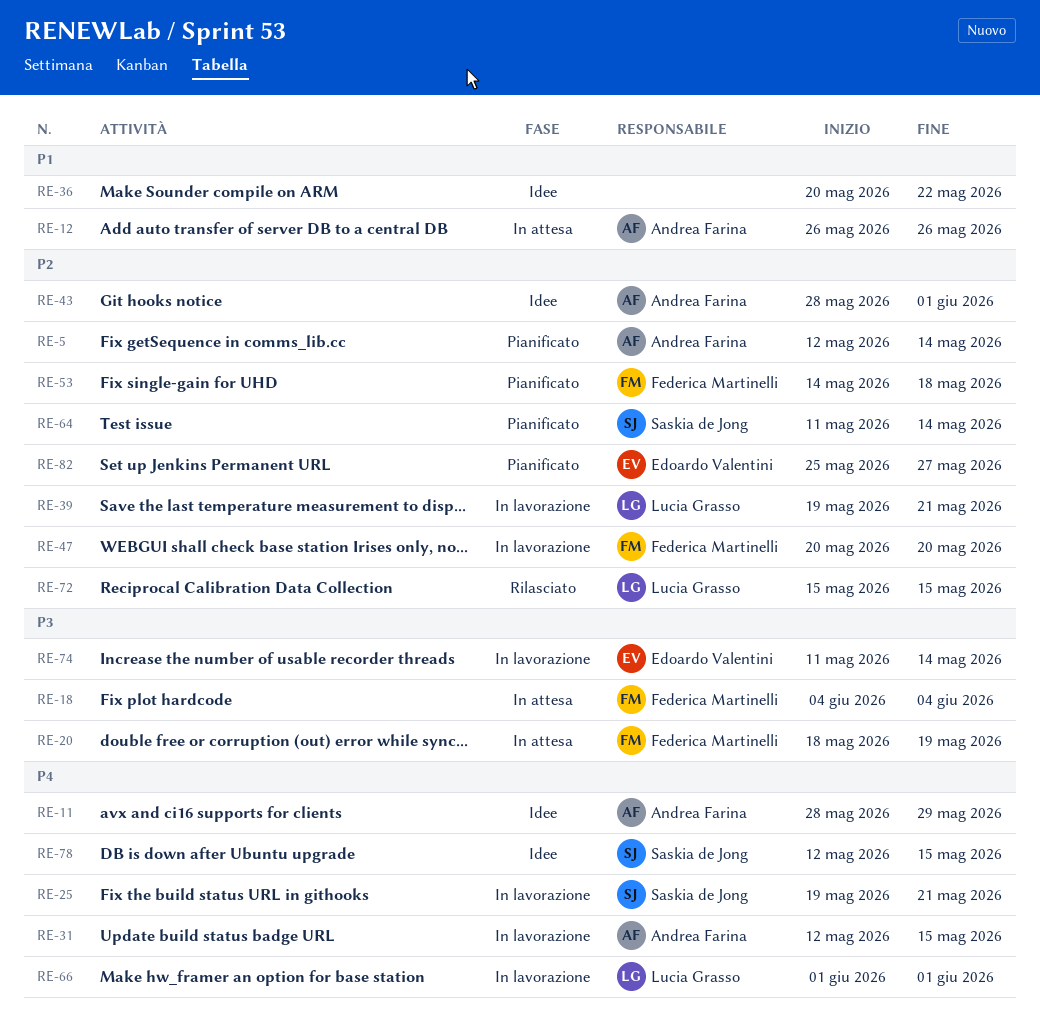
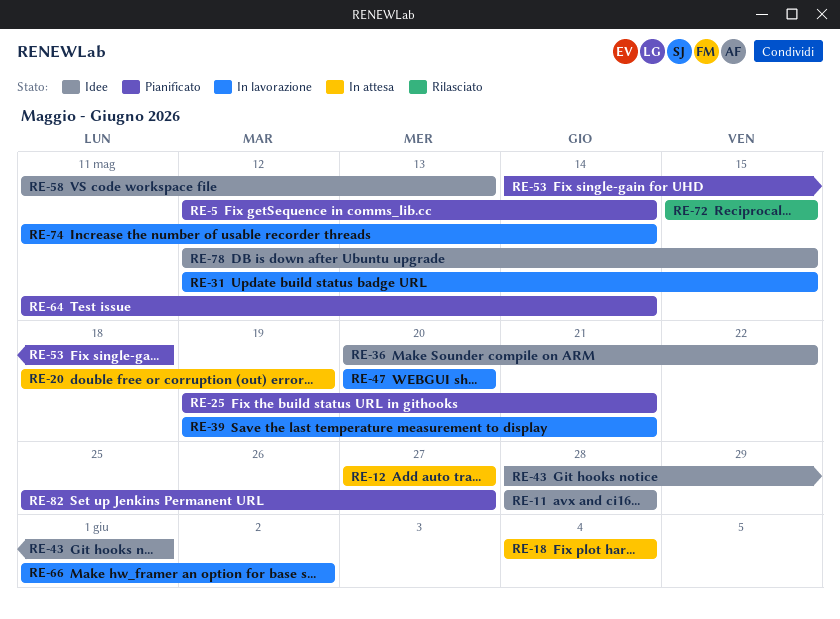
RE-11, due: May 29 -> May 28
RE-12, start: May 26 -> May 27
RE-12, due: May 26 -> May 27
RE-25, status: In lavorazione -> Pianificato
RE-58: none -> present
RE-66, due: Jun 1 -> Jun 2

